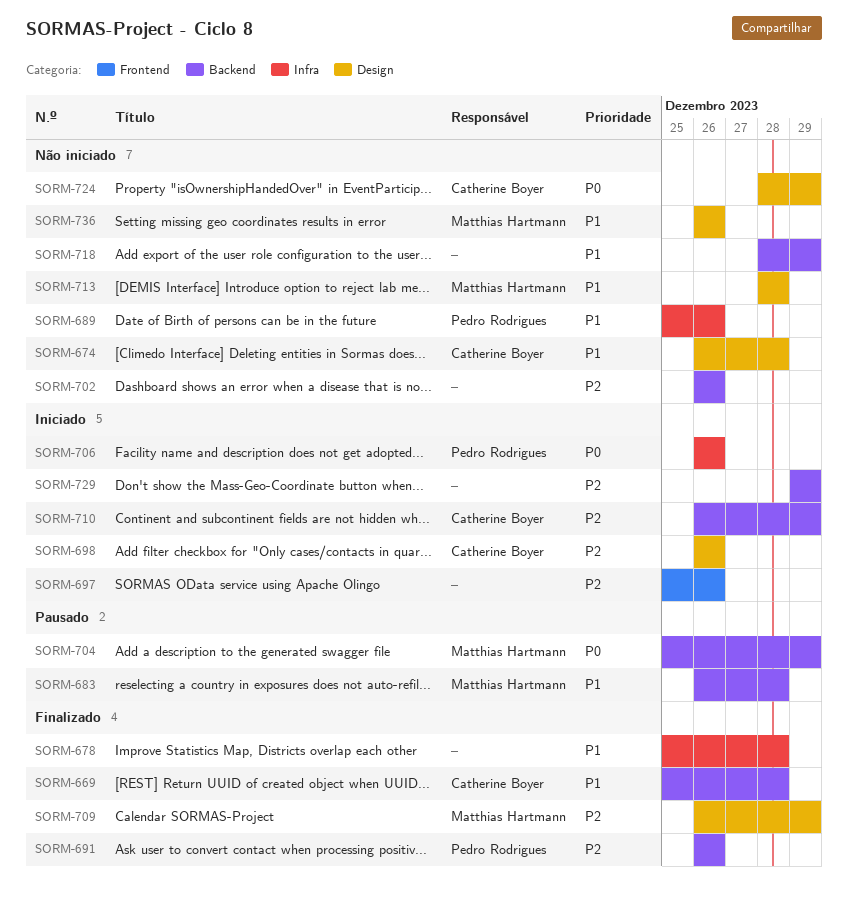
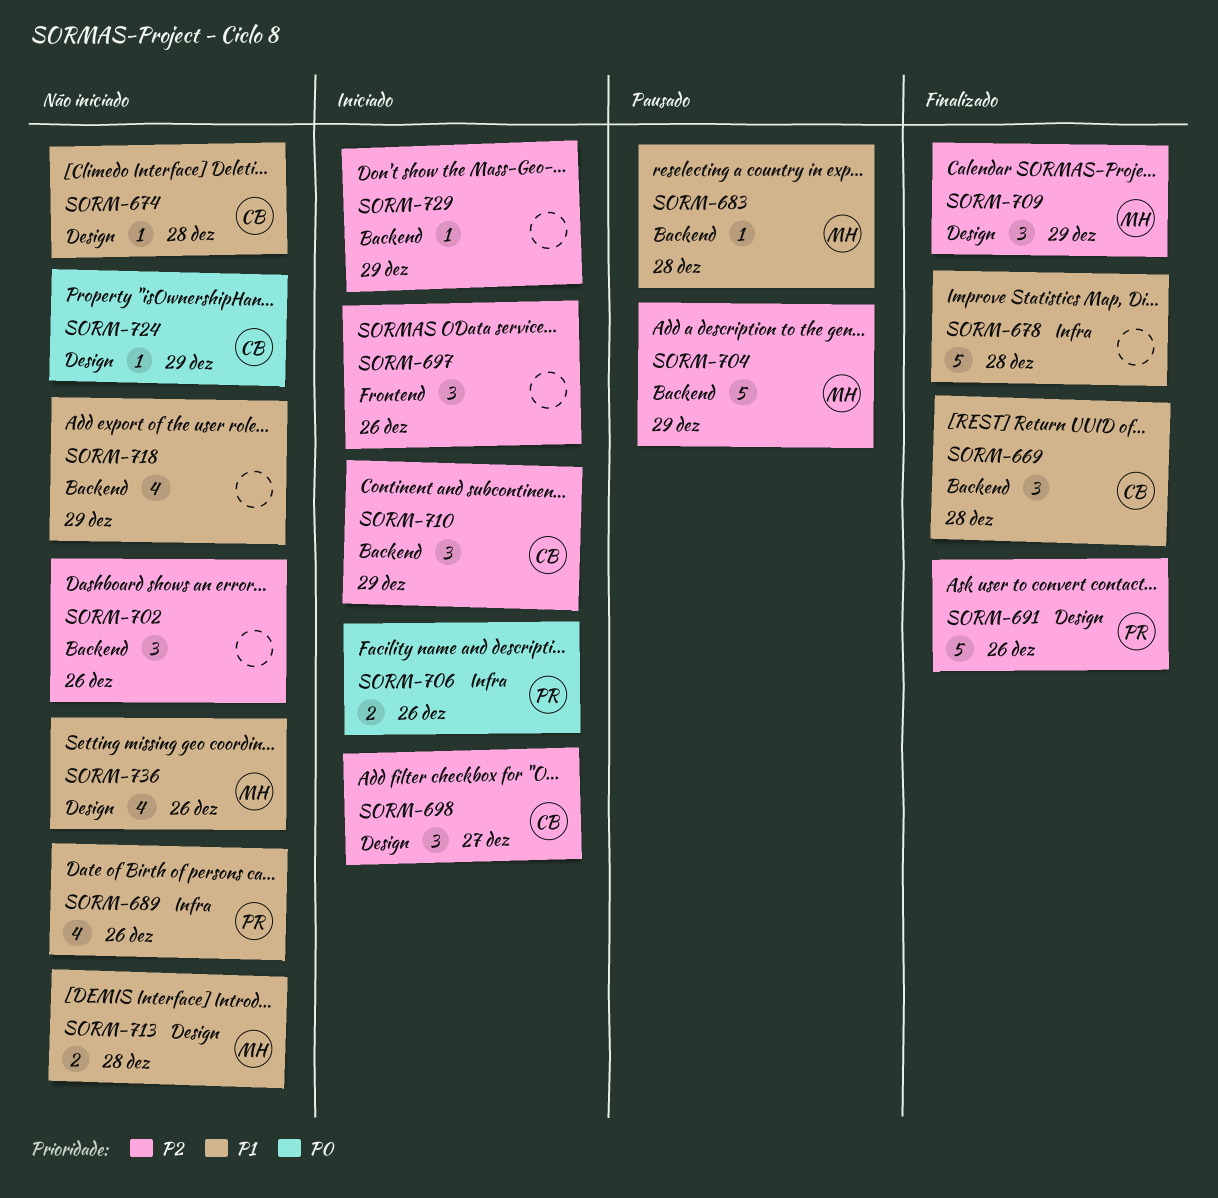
SORM-691, label: Backend -> Design
SORM-698, due: Dec 26 -> Dec 27
SORM-704, priority: P0 -> P2

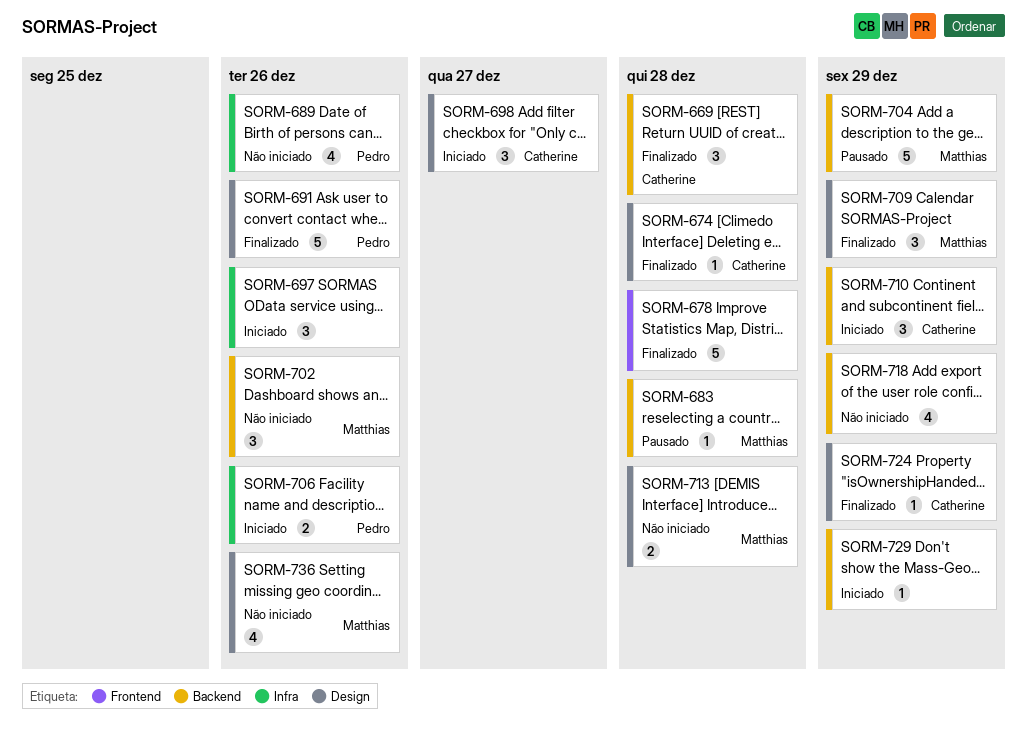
SORM-674, status: Não iniciado -> Finalizado
SORM-678, label: Infra -> Frontend
SORM-697, label: Frontend -> Infra
SORM-702, owner: none -> Matthias
SORM-724, status: Não iniciado -> Finalizado

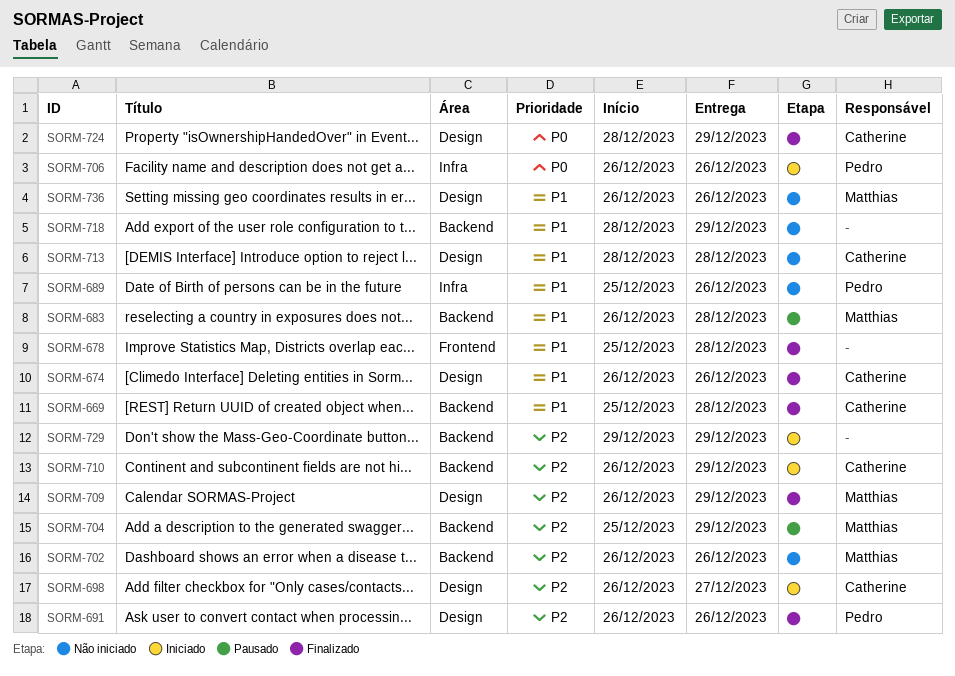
SORM-674, due: Dec 28 -> Dec 26
SORM-697: present -> none
SORM-713, owner: Matthias -> Catherine

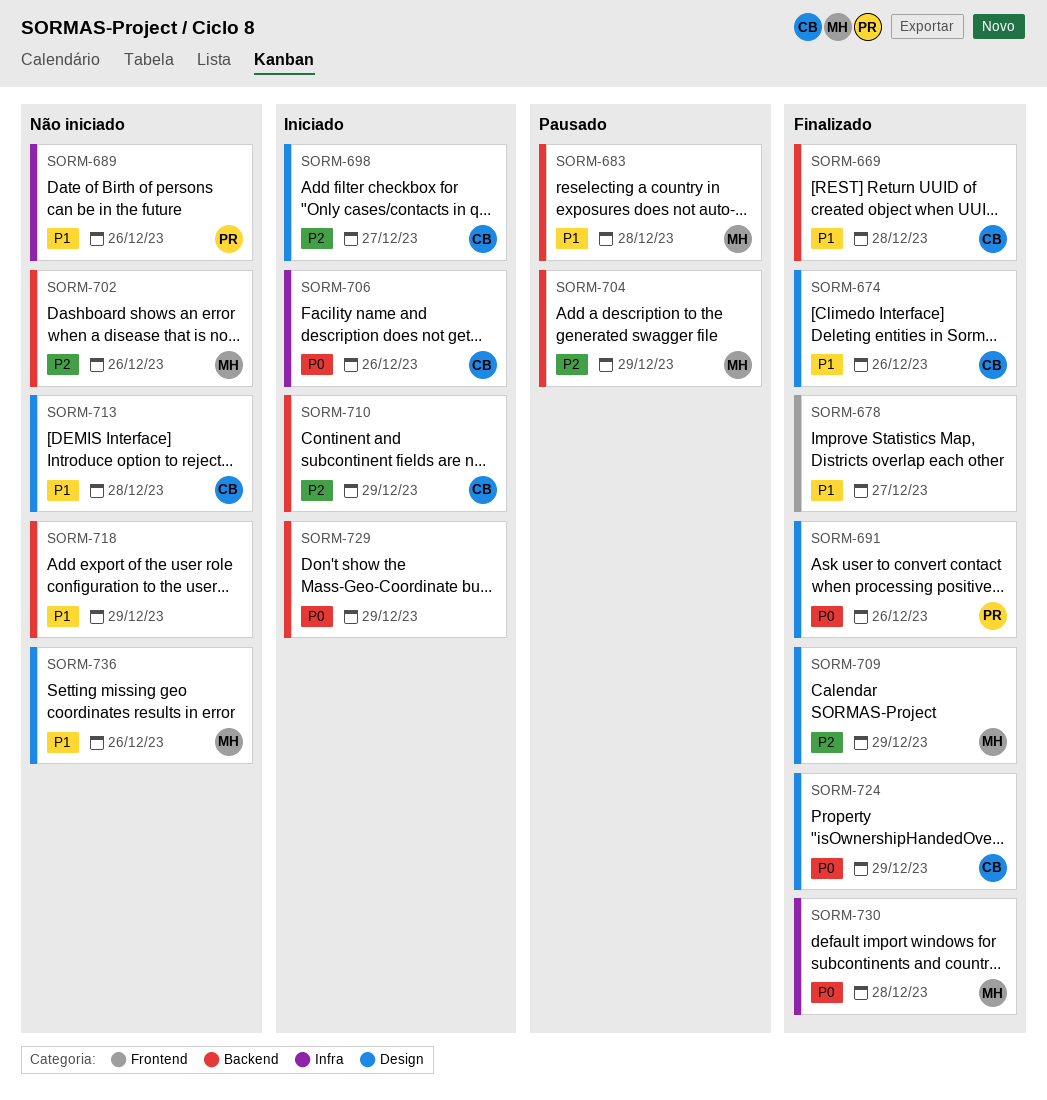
SORM-678, due: Dec 28 -> Dec 27
SORM-691, priority: P2 -> P0
SORM-706, owner: Pedro -> Catherine
SORM-729, priority: P2 -> P0
SORM-730: none -> present

